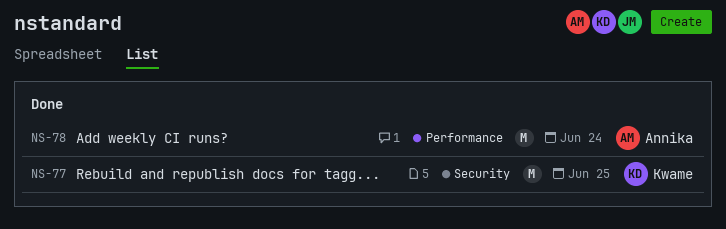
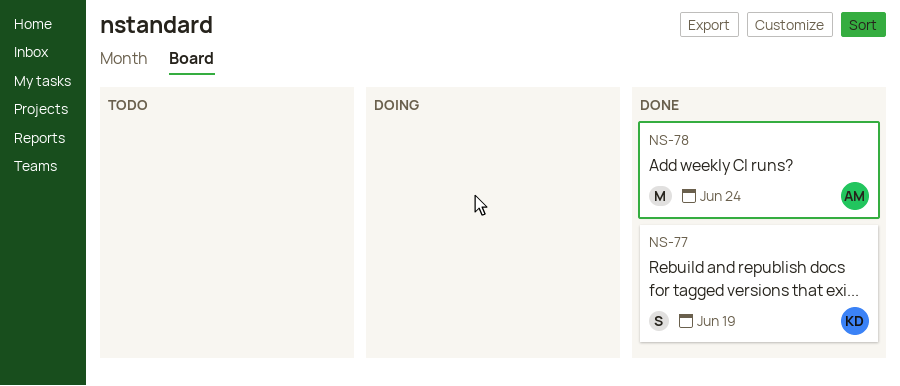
NS-77, estimate: M -> S
NS-77, due: Jun 25 -> Jun 19

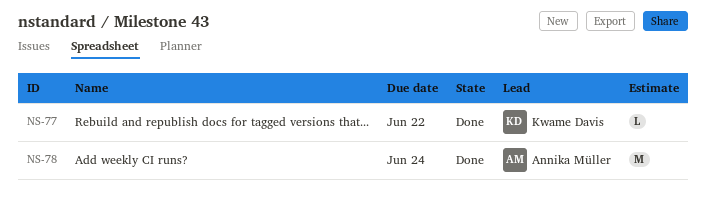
NS-77, estimate: S -> L
NS-77, due: Jun 19 -> Jun 22

